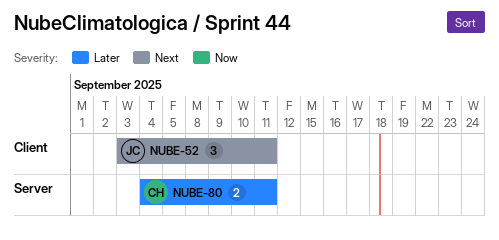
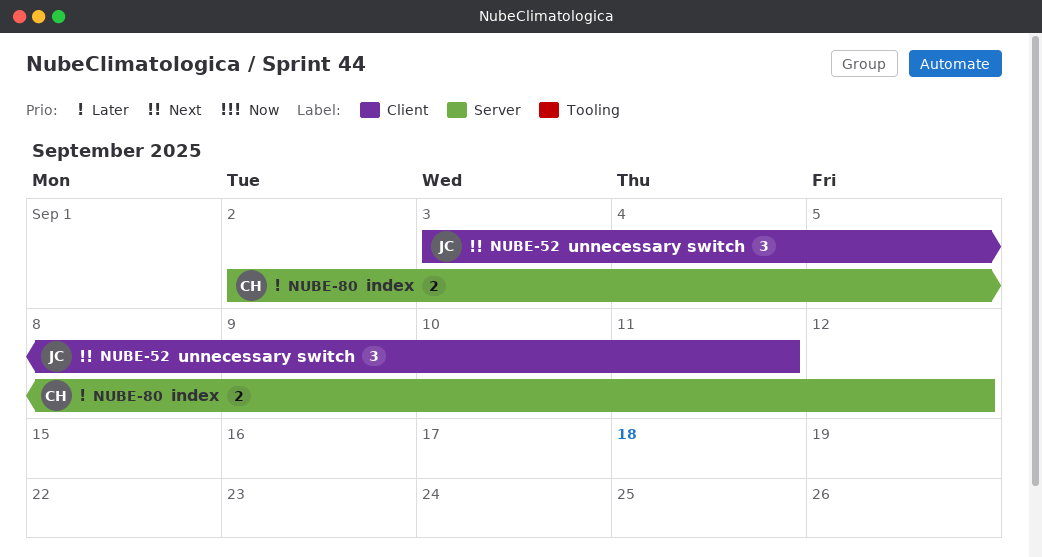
NUBE-80, start: Sep 4 -> Sep 2
NUBE-80, due: Sep 11 -> Sep 12

